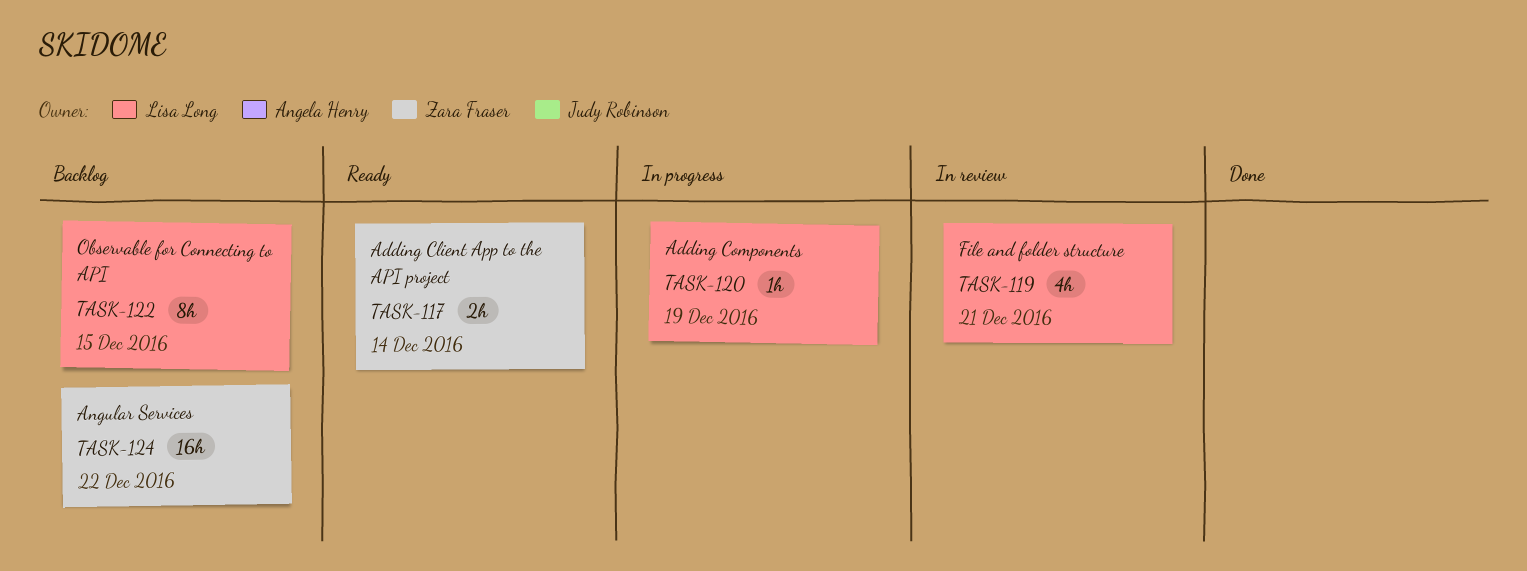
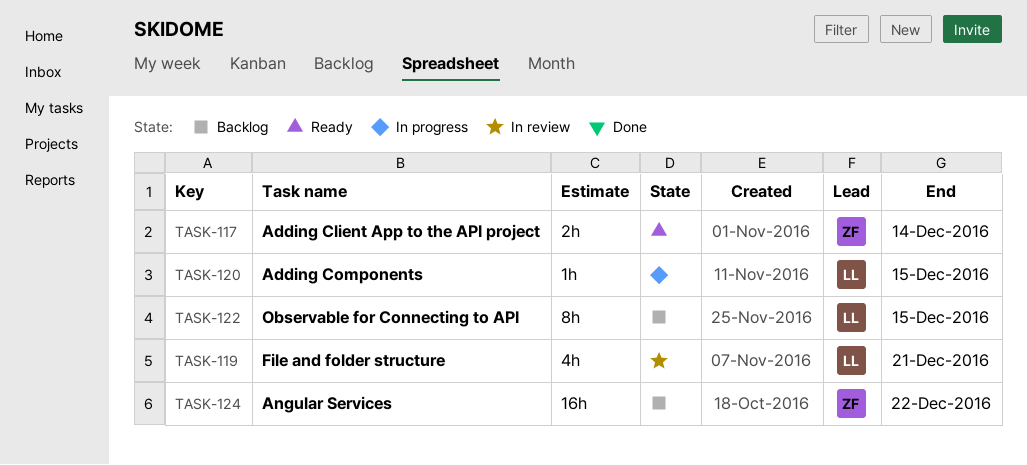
TASK-120, due: Dec 19 -> Dec 15

